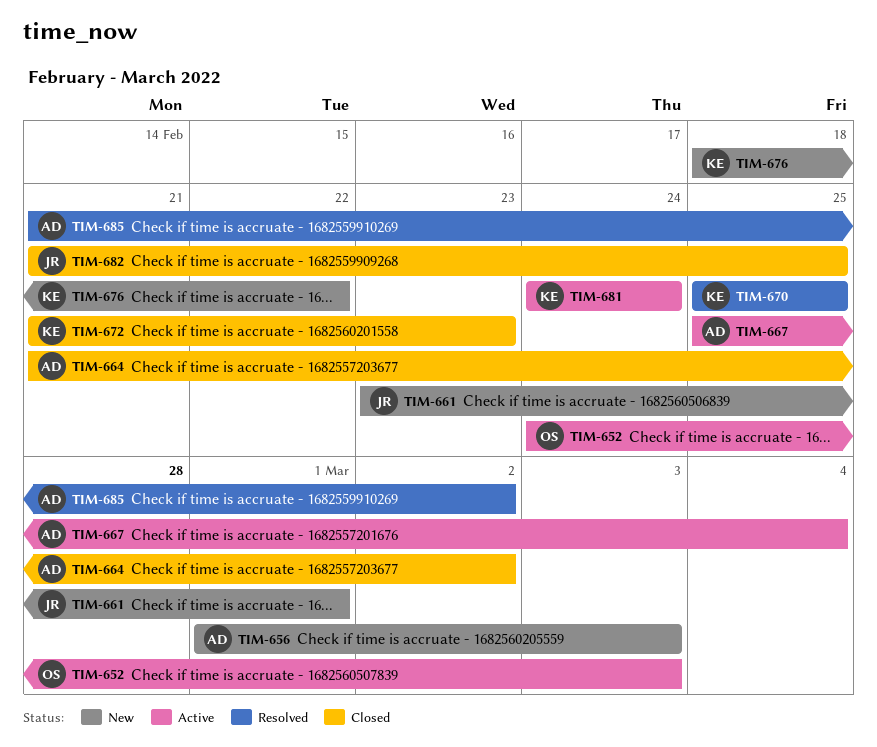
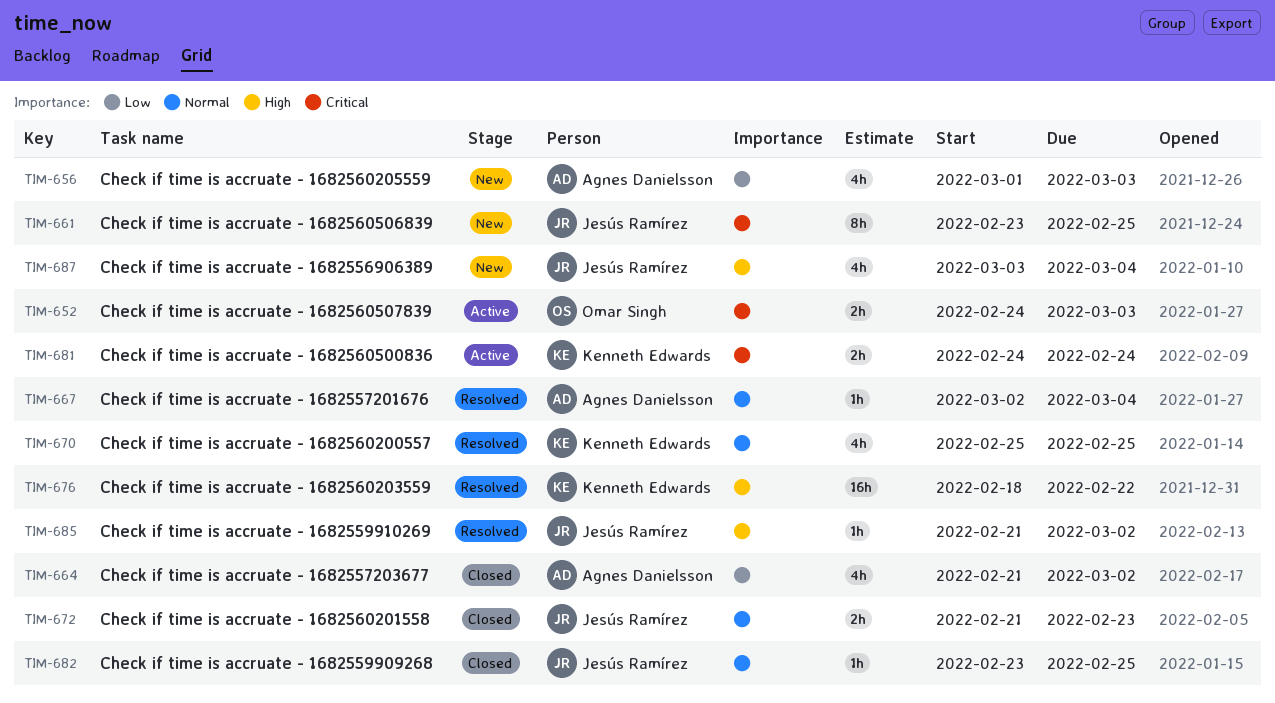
TIM-661, due: Mar 1 -> Feb 25
TIM-667, status: Active -> Resolved
TIM-667, start: Feb 25 -> Mar 2
TIM-672, owner: Kenneth Edwards -> Jesús Ramírez
TIM-676, status: New -> Resolved
TIM-682, start: Feb 21 -> Feb 23
TIM-685, owner: Agnes Danielsson -> Jesús Ramírez
TIM-687: none -> present

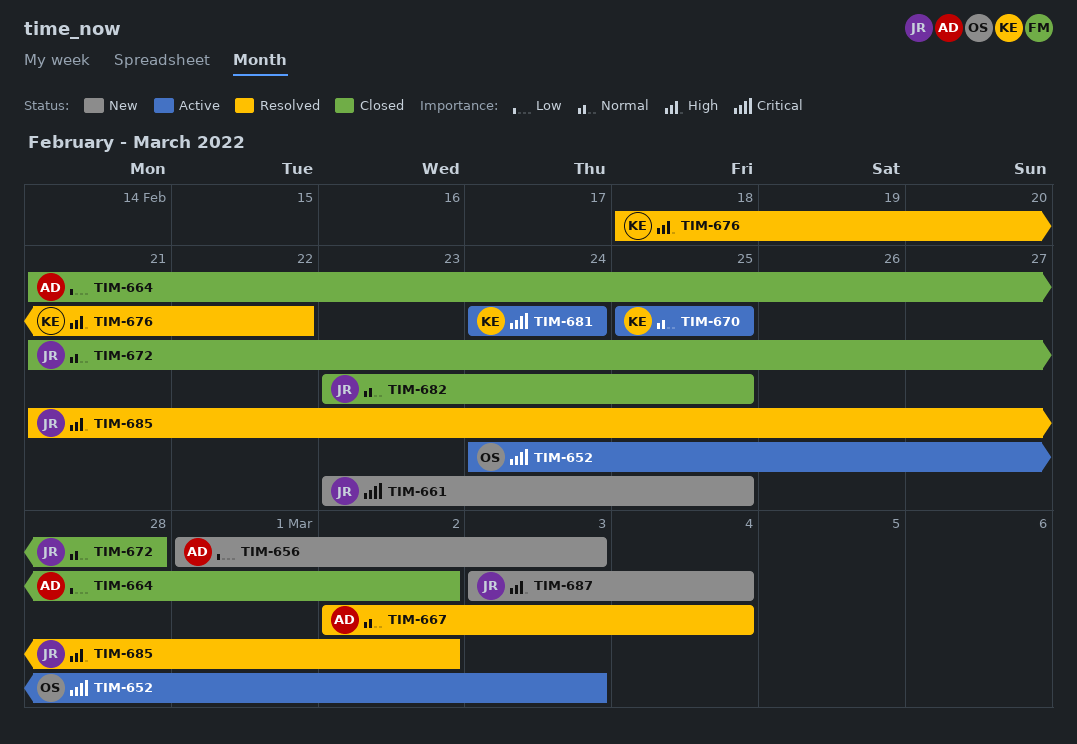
TIM-670, status: Resolved -> Active
TIM-672, due: Feb 23 -> Feb 28

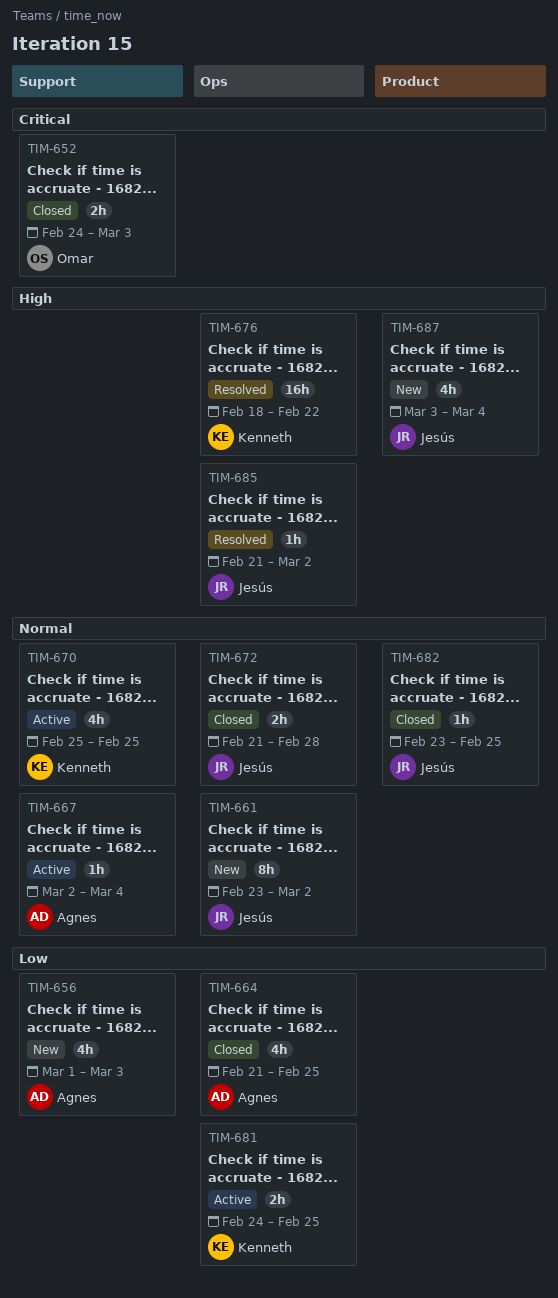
TIM-652, status: Active -> Closed
TIM-661, priority: Critical -> Normal
TIM-661, due: Feb 25 -> Mar 2
TIM-664, due: Mar 2 -> Feb 25
TIM-667, status: Resolved -> Active
TIM-681, priority: Critical -> Low
TIM-681, due: Feb 24 -> Feb 25

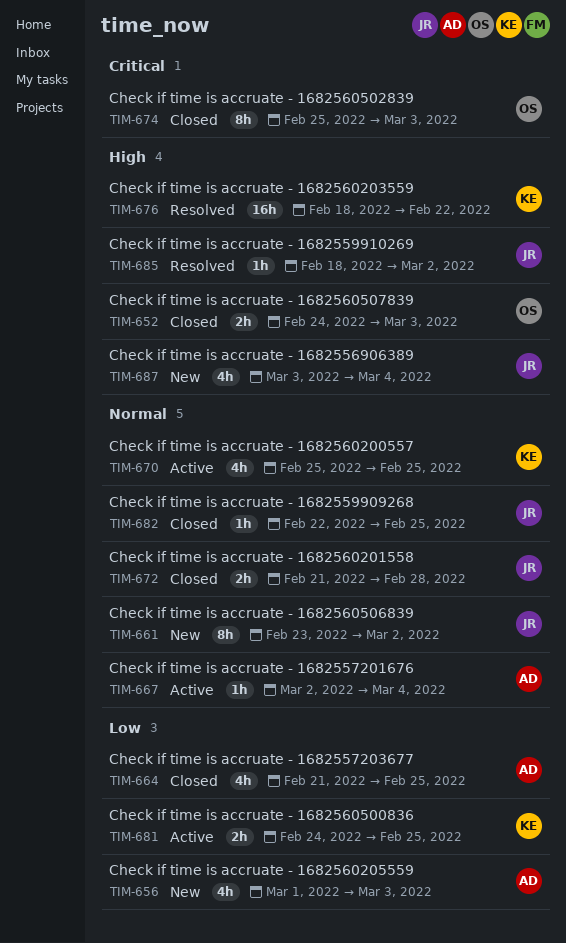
TIM-652, priority: Critical -> High
TIM-674: none -> present
TIM-682, start: Feb 23 -> Feb 22
TIM-685, start: Feb 21 -> Feb 18

